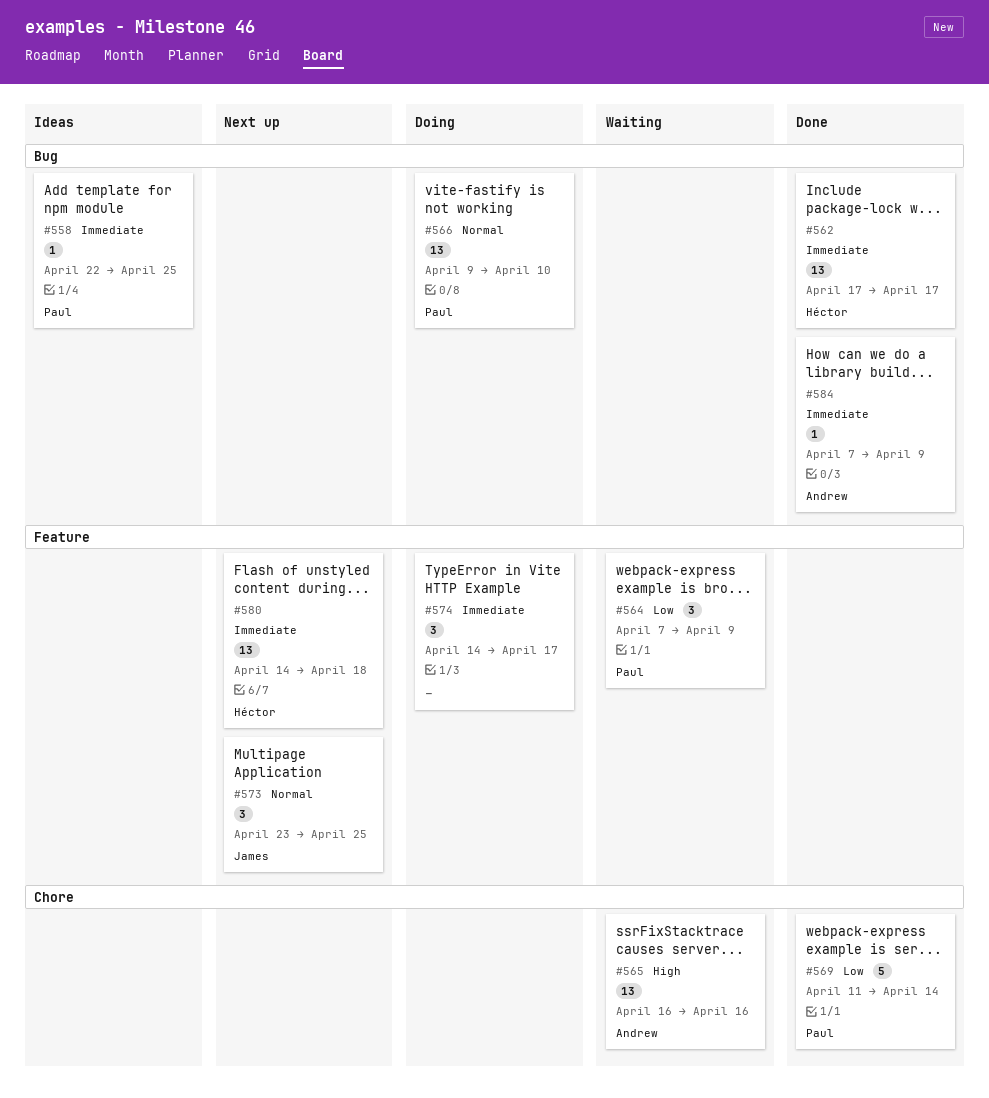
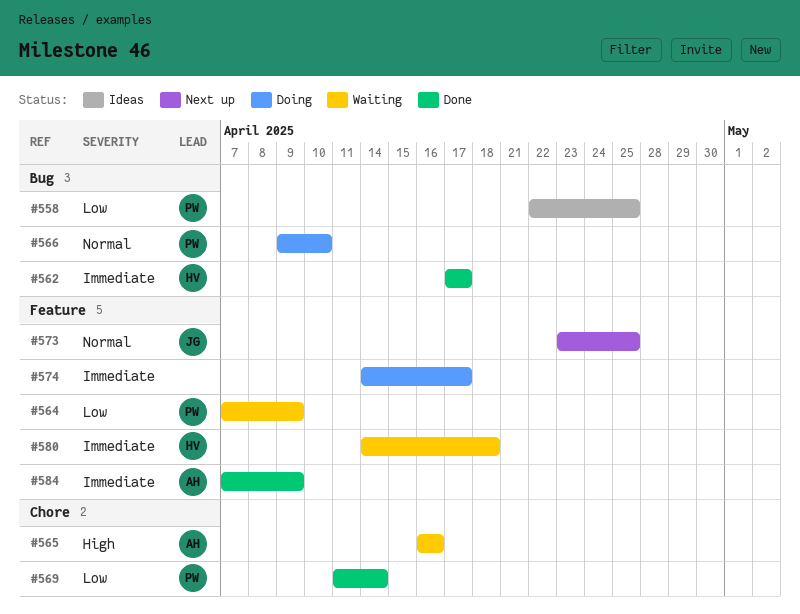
#558, priority: Immediate -> Low
#580, status: Next up -> Waiting
#584, label: Bug -> Feature

